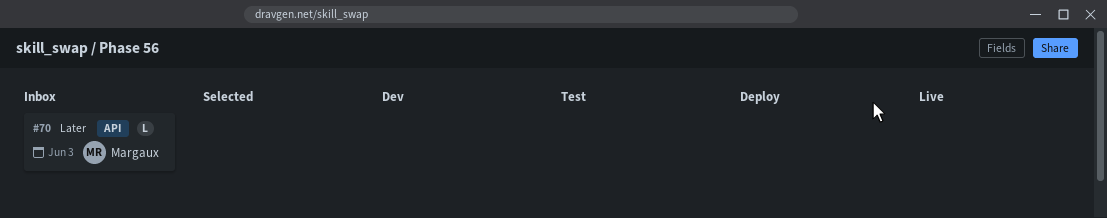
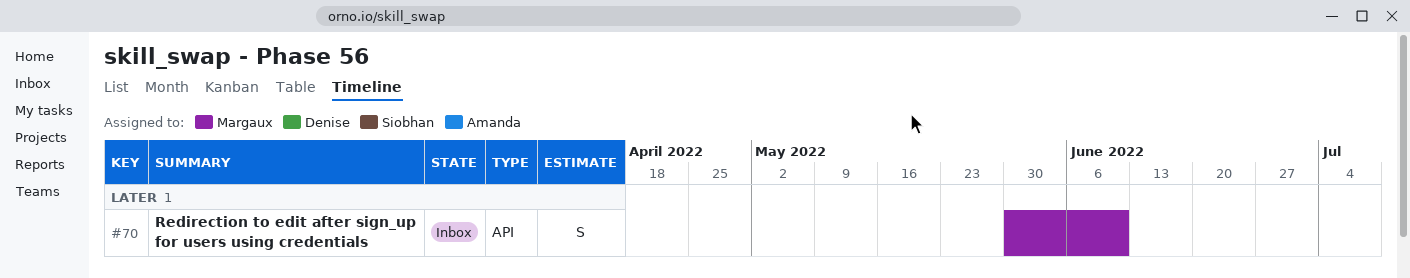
#70, estimate: L -> S
#70, due: Jun 3 -> Jun 10

